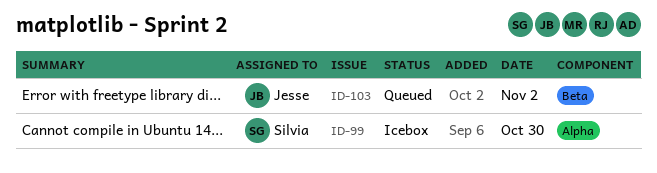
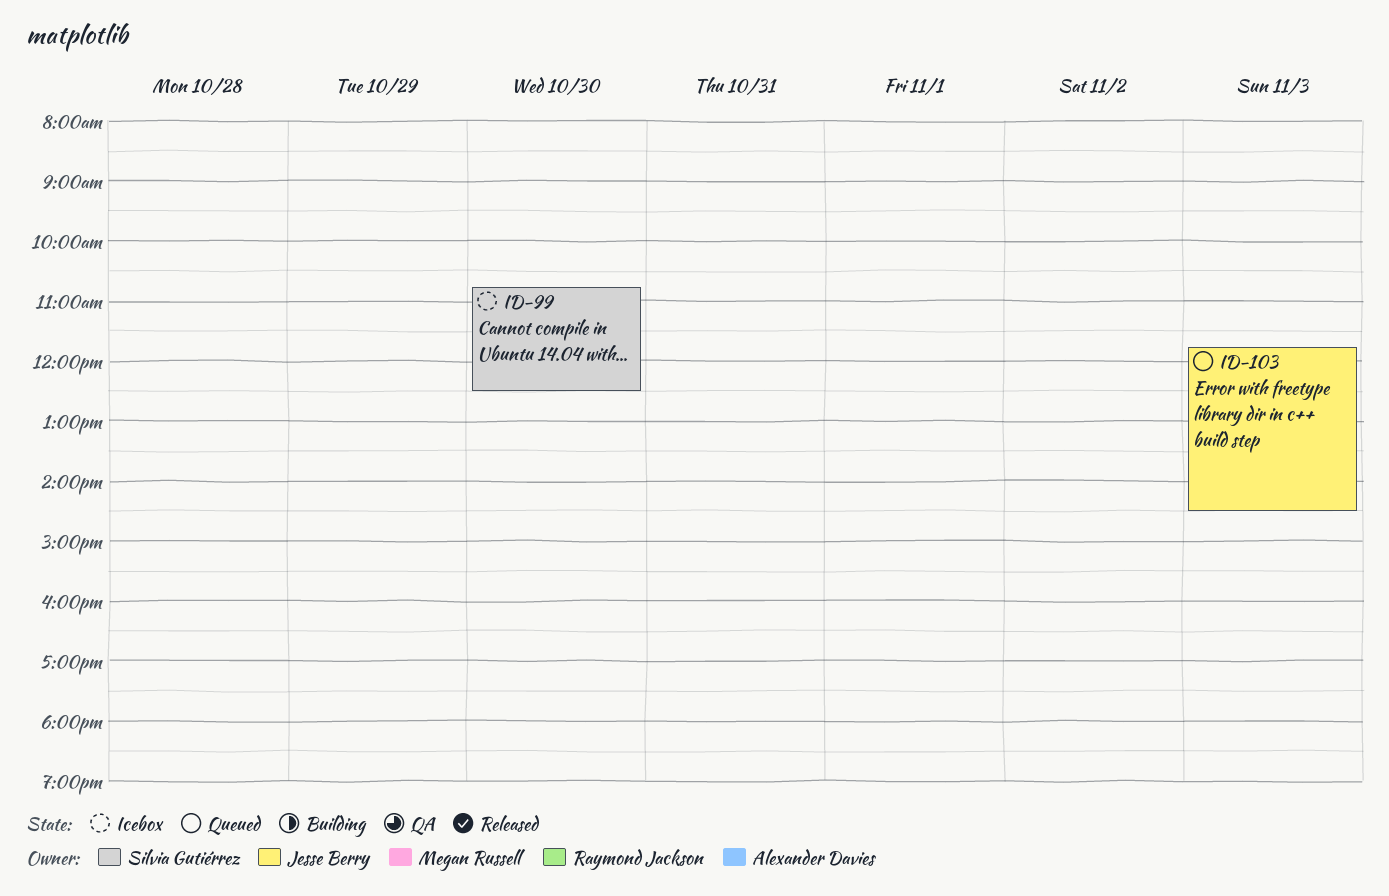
ID-103, day: Nov 2 -> Nov 3

